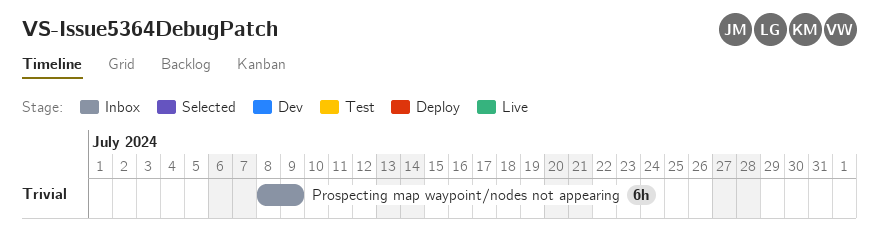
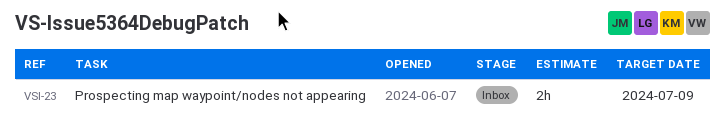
Prospecting map waypoint/nodes not appearing, estimate: 6h -> 2h

